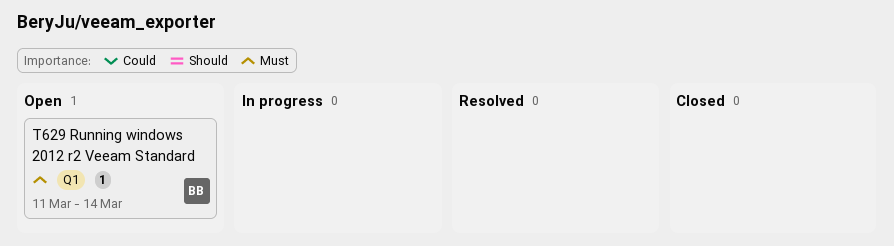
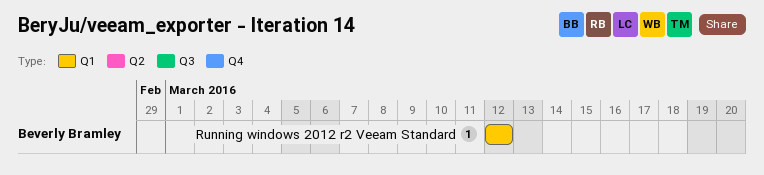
Running windows 2012 r2 Veeam Standard, start: Mar 11 -> Mar 12
Running windows 2012 r2 Veeam Standard, due: Mar 14 -> Mar 12

